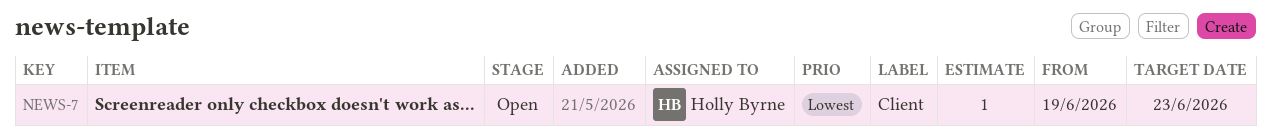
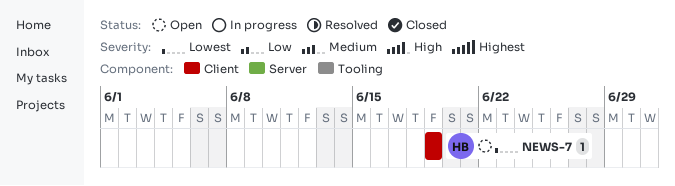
NEWS-7, due: Jun 23 -> Jun 19

